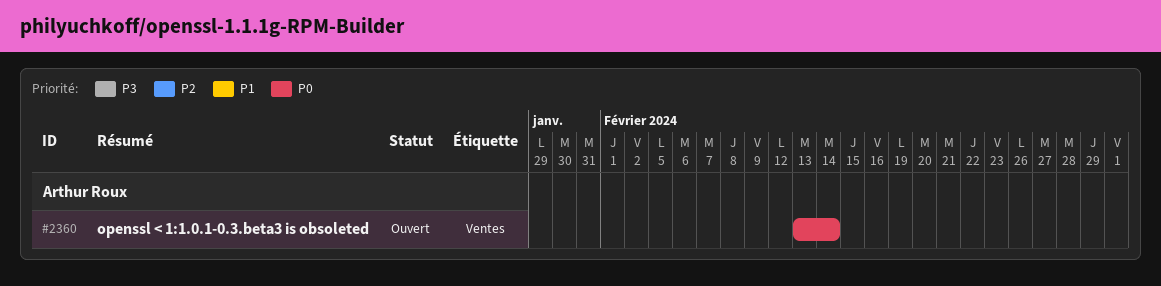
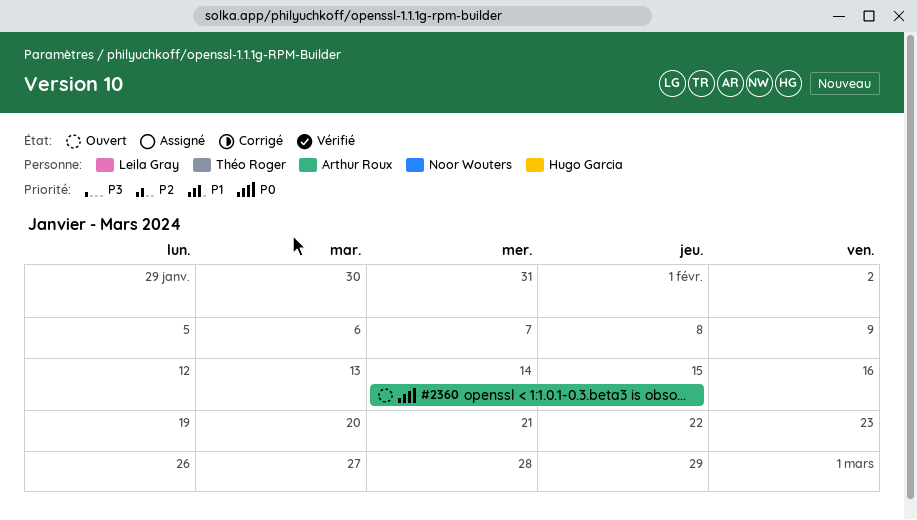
#2360, start: Feb 13 -> Feb 14
#2360, due: Feb 14 -> Feb 15

